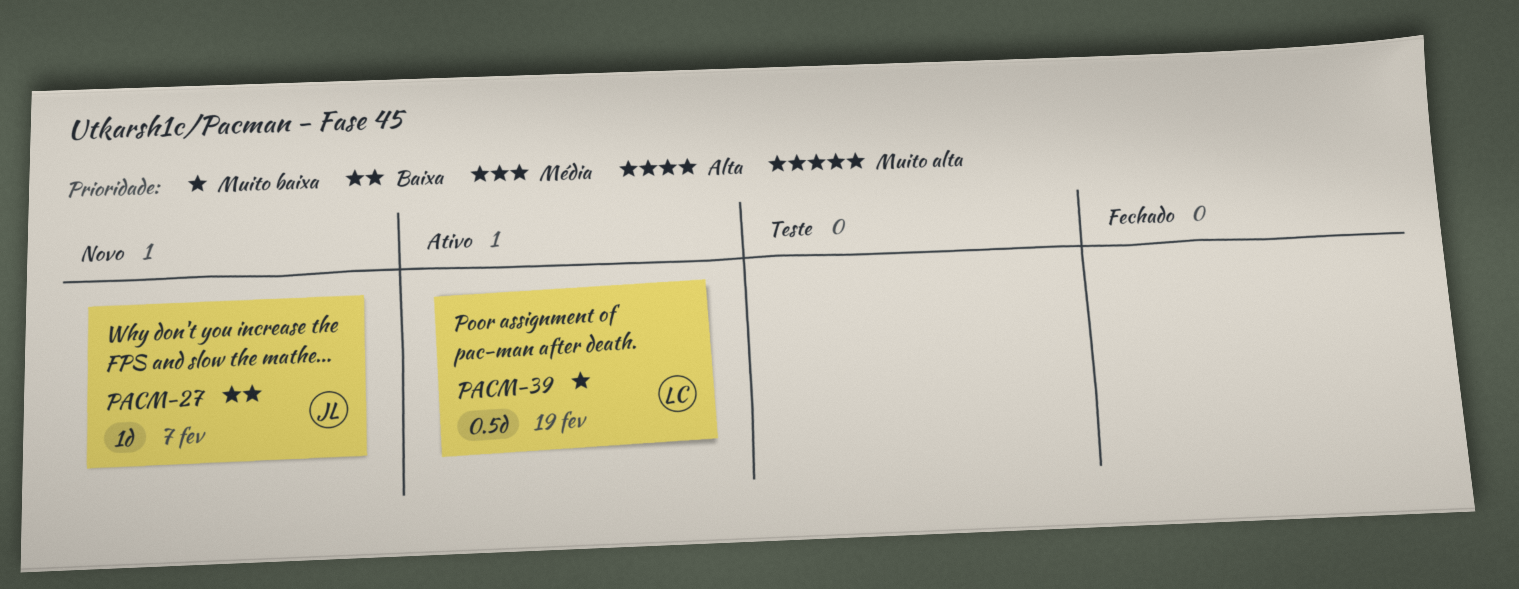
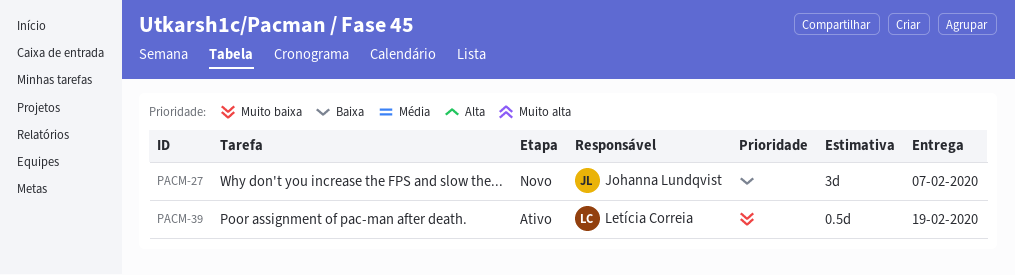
PACM-27, estimate: 1d -> 3d

